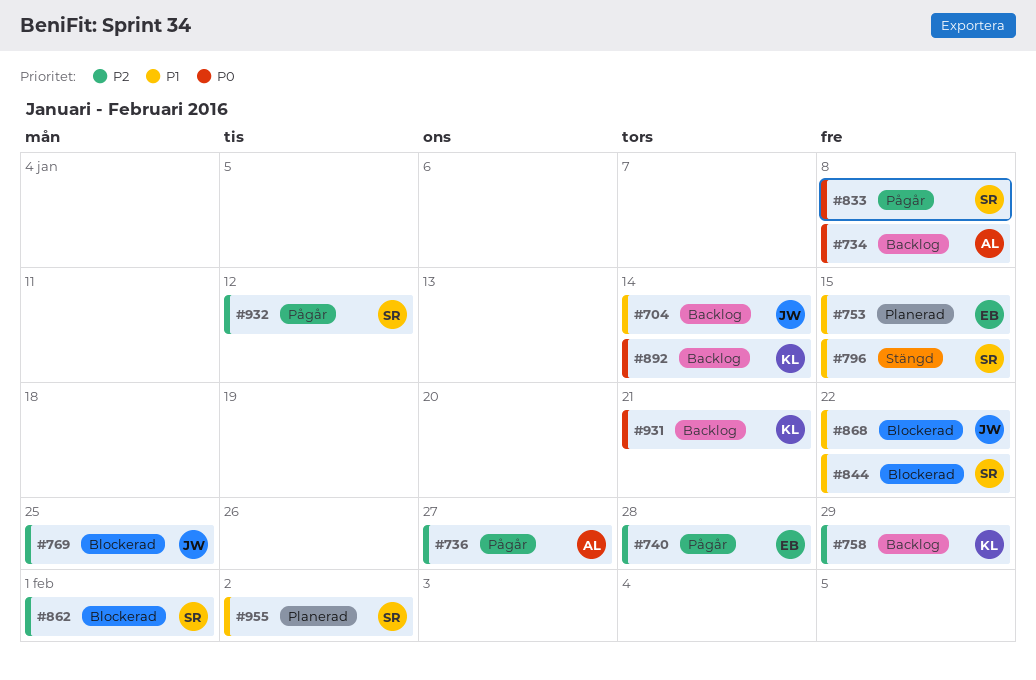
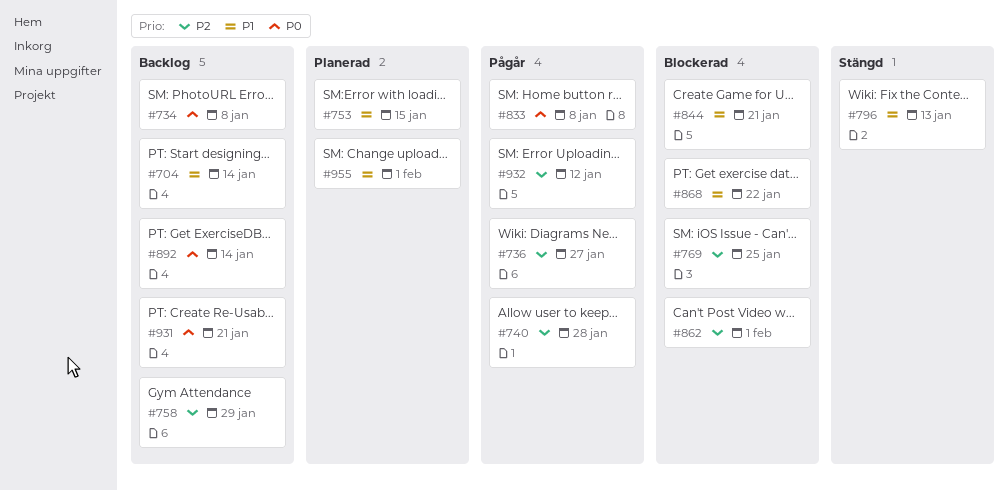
#796, due: Jan 15 -> Jan 13
#844, due: Jan 22 -> Jan 21
#955, due: Feb 2 -> Feb 1

